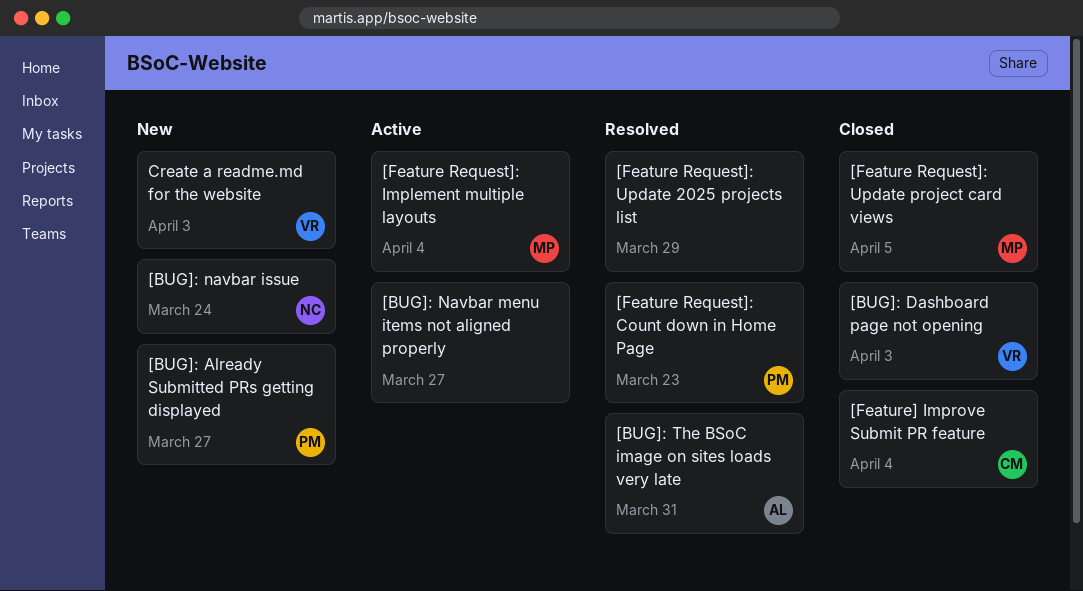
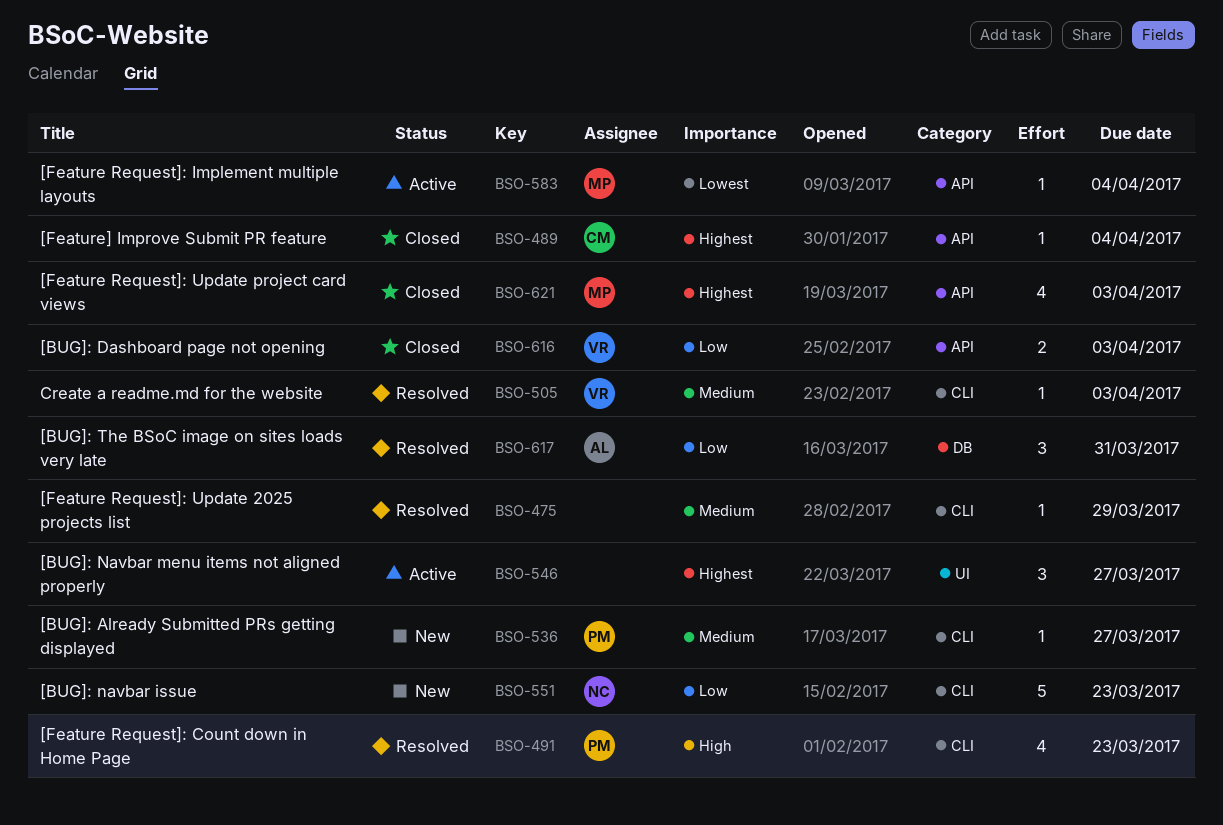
[BUG]: navbar issue, due: Mar 24 -> Mar 23
[Feature Request]: Update project card views, due: Apr 5 -> Apr 3
Create a readme.md for the website, status: New -> Resolved

